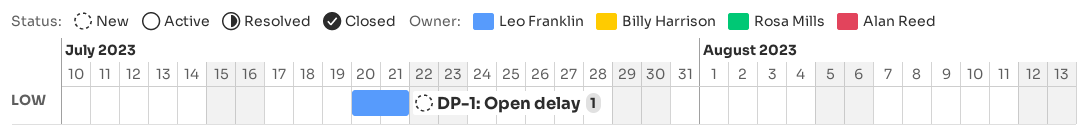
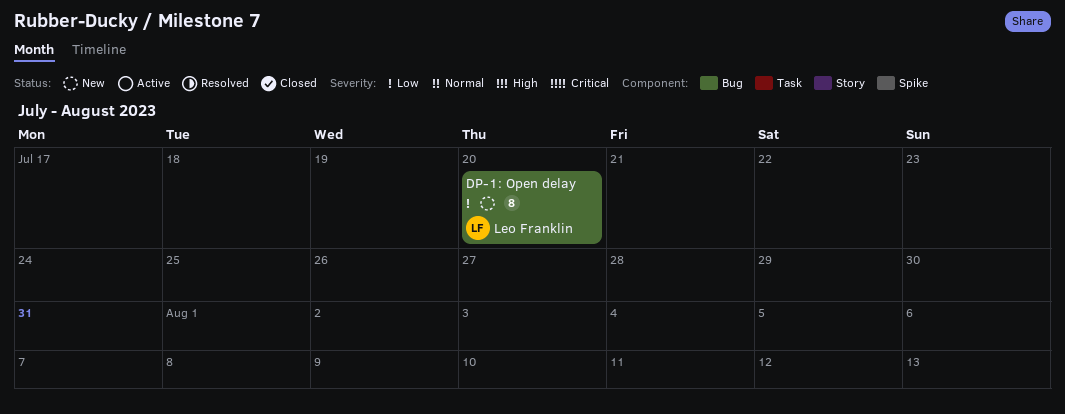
DP-1: Open delay, estimate: 1 -> 8
DP-1: Open delay, due: Jul 21 -> Jul 20

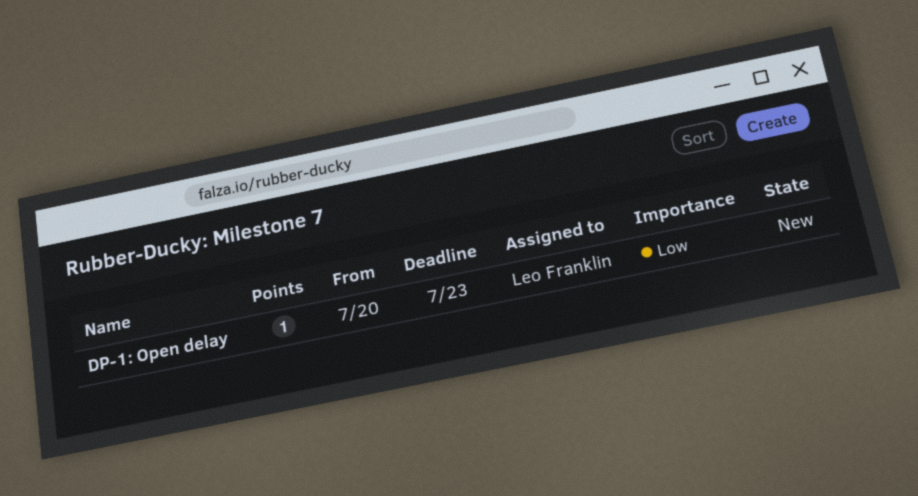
DP-1: Open delay, estimate: 8 -> 1
DP-1: Open delay, due: Jul 20 -> Jul 23

